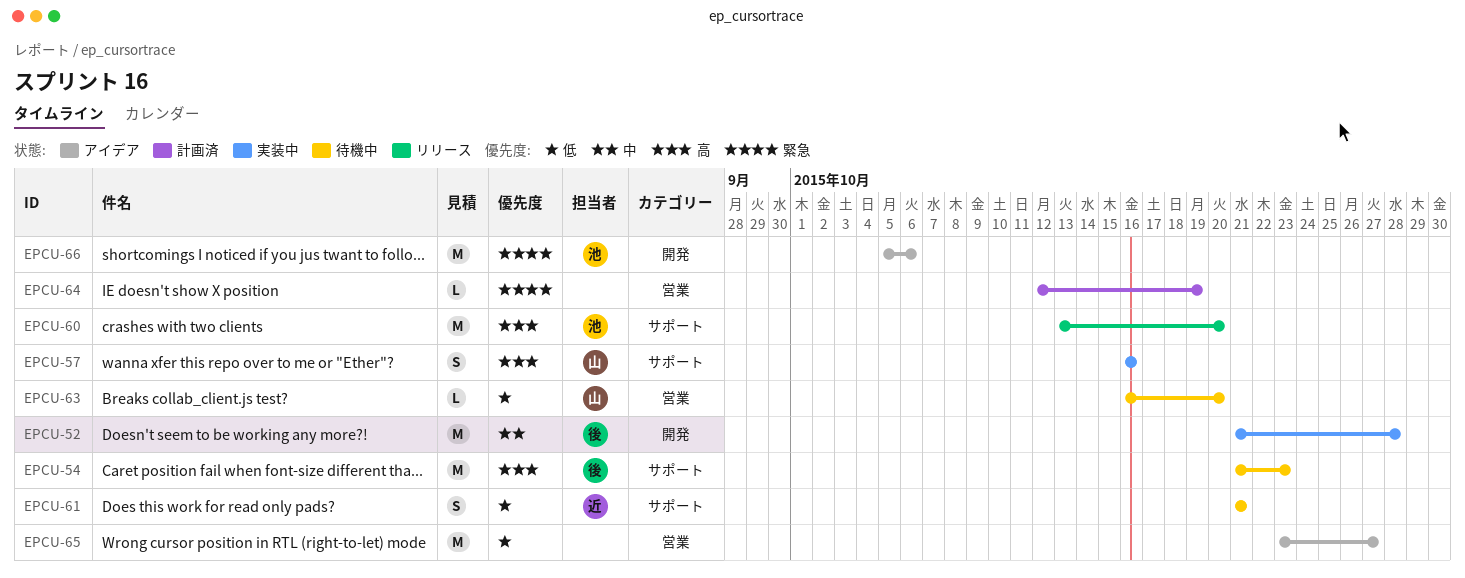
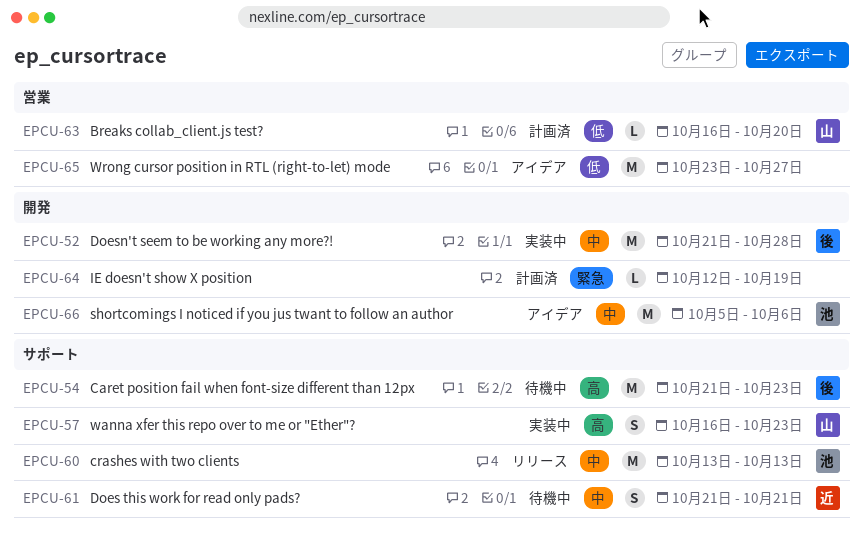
EPCU-57, due: Oct 16 -> Oct 23
EPCU-60, priority: 高 -> 中
EPCU-60, due: Oct 20 -> Oct 13
EPCU-61, priority: 低 -> 中
EPCU-63, status: 待機中 -> 計画済
EPCU-64, label: 営業 -> 開発
EPCU-66, priority: 緊急 -> 中

